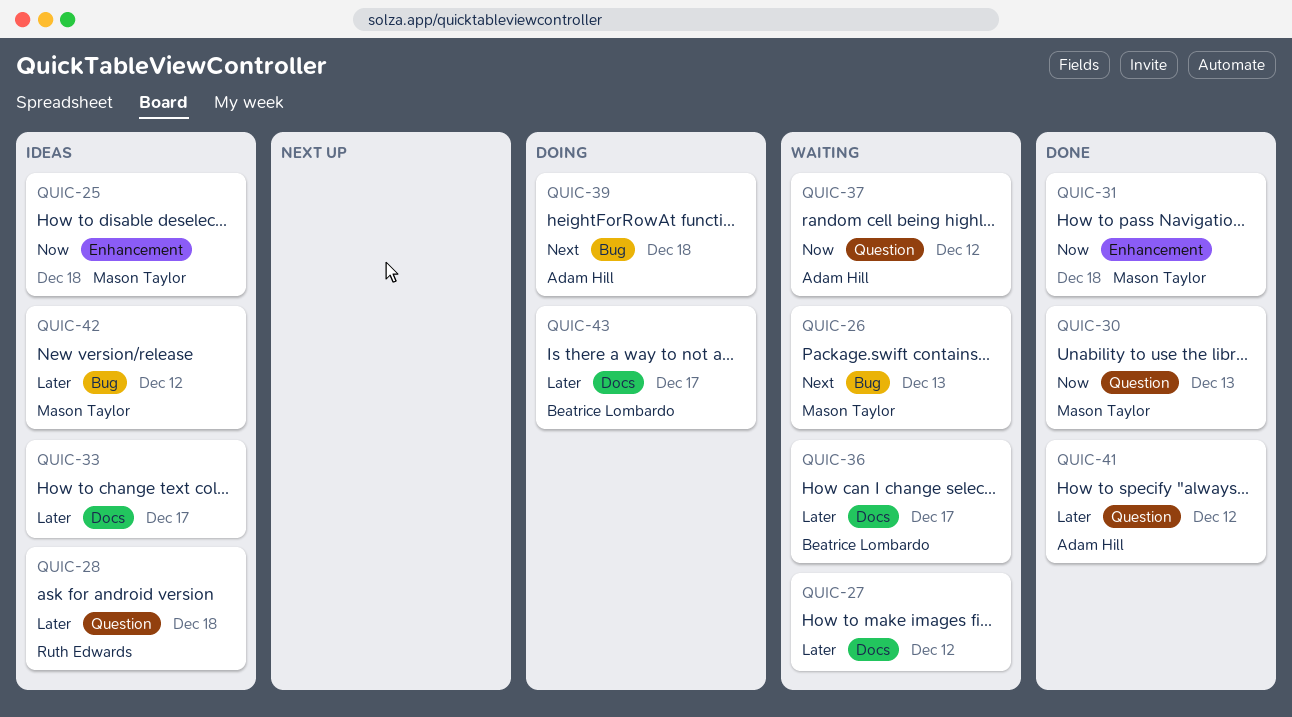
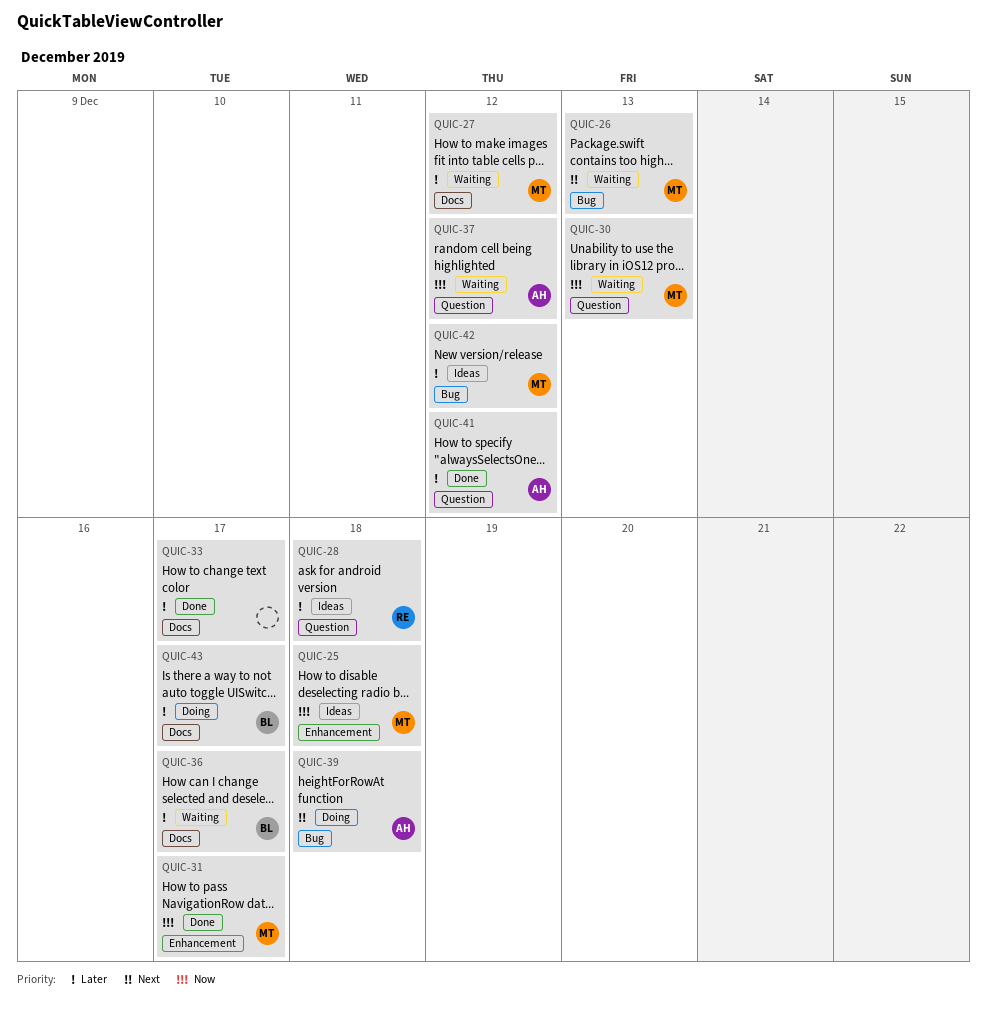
QUIC-27, owner: none -> Mason Taylor
QUIC-30, status: Done -> Waiting
QUIC-31, due: Dec 18 -> Dec 17
QUIC-33, status: Ideas -> Done

